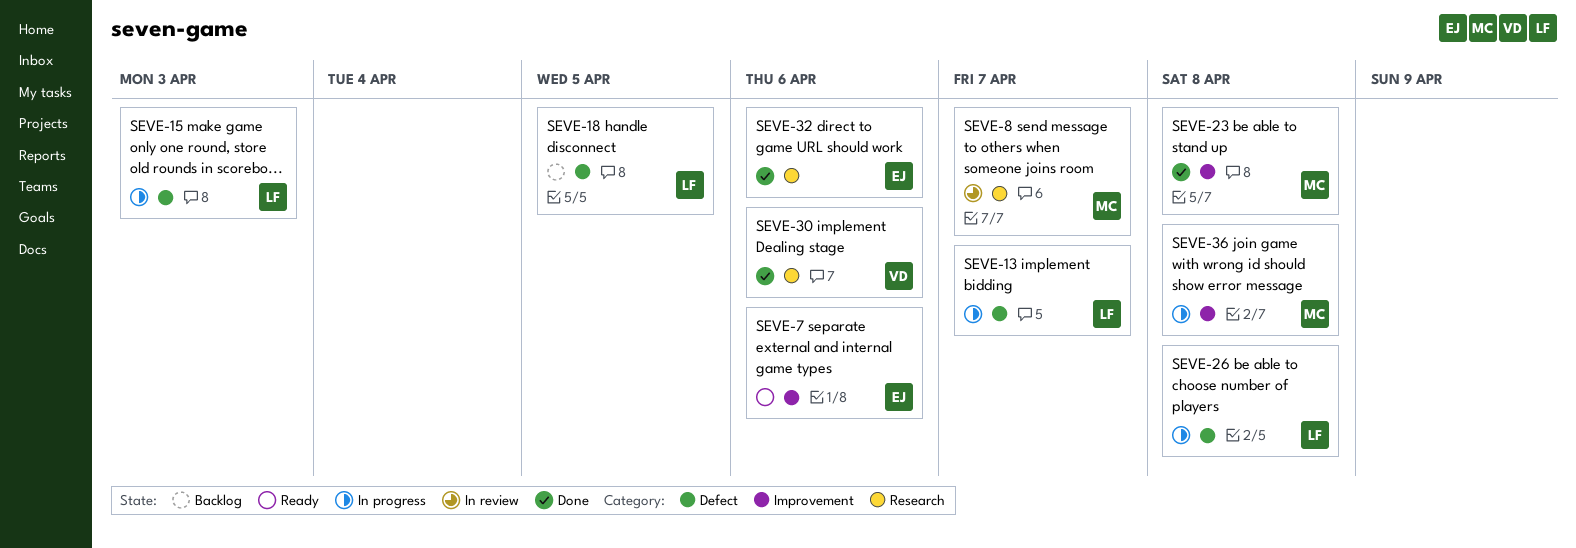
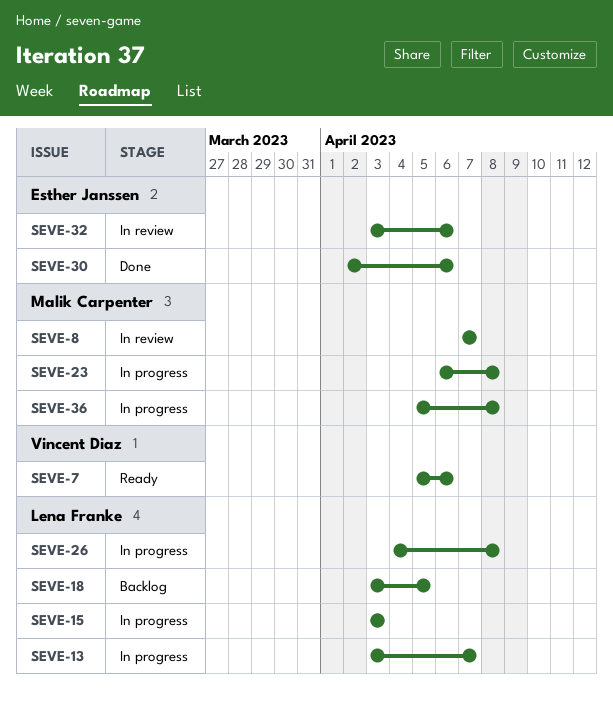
SEVE-7, owner: Esther Janssen -> Vincent Diaz
SEVE-23, status: Done -> In progress
SEVE-30, owner: Vincent Diaz -> Esther Janssen
SEVE-32, status: Done -> In review

